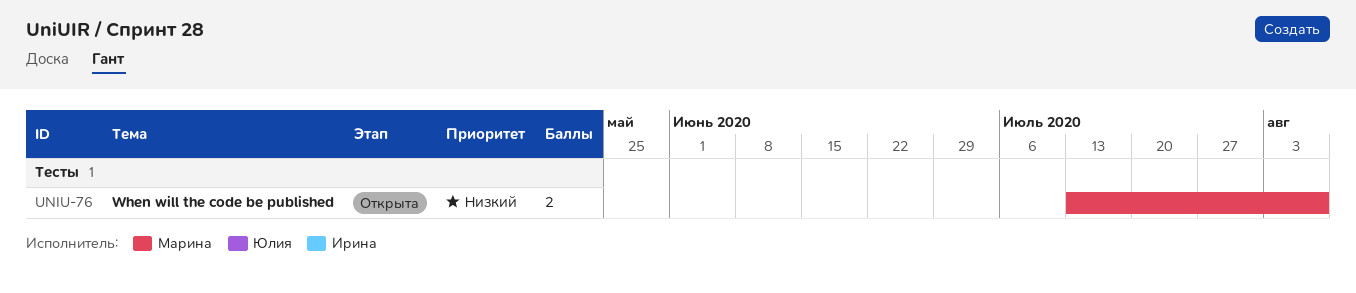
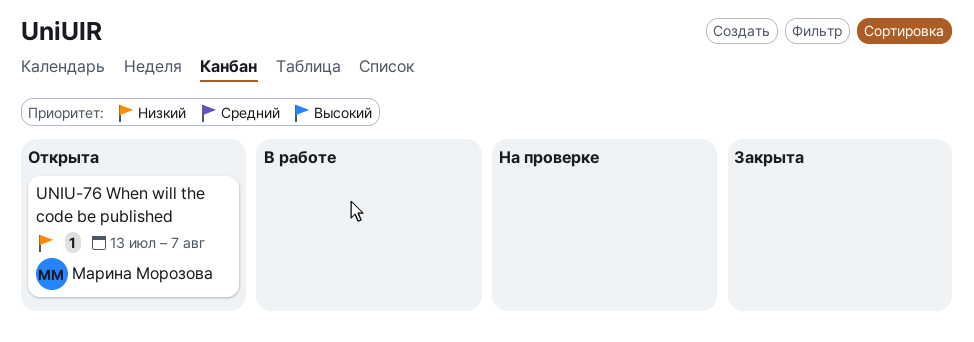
UNIU-76, estimate: 2 -> 1

